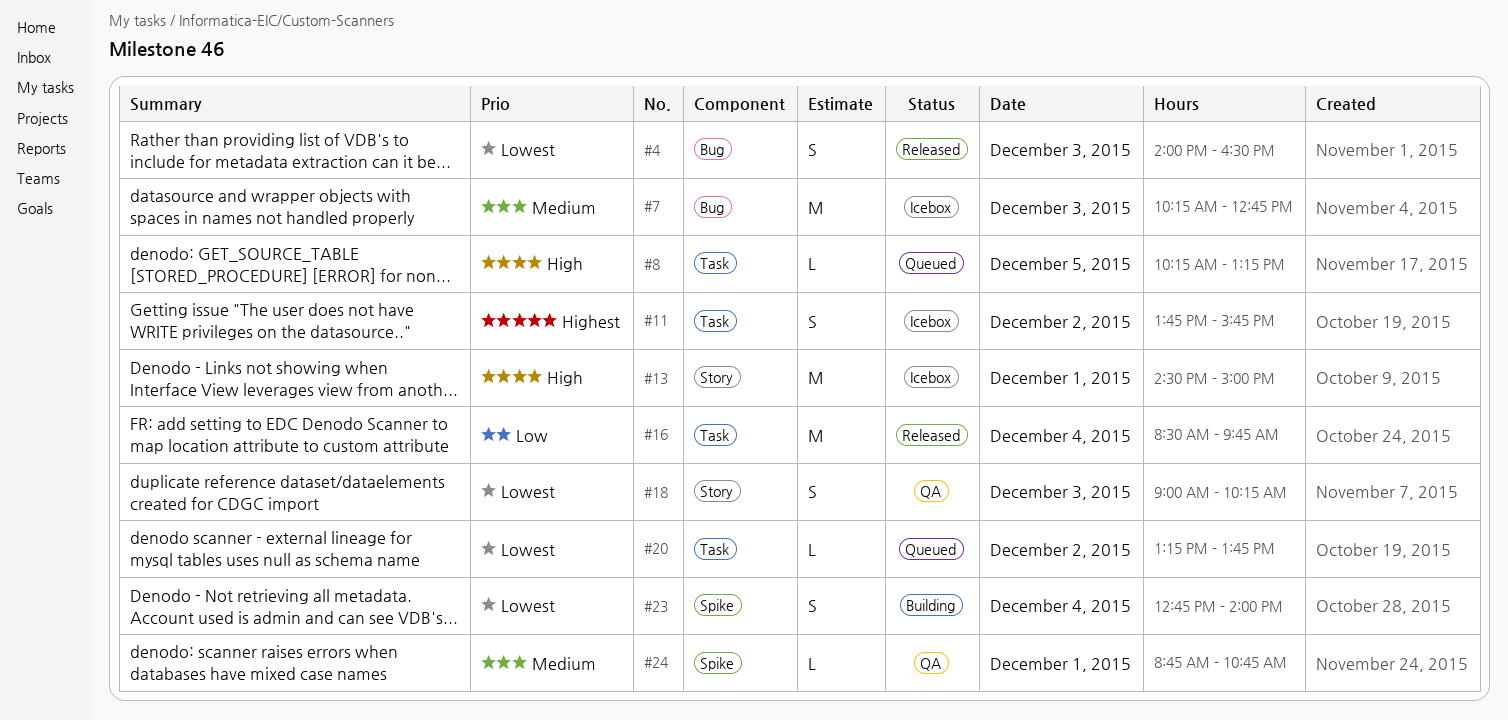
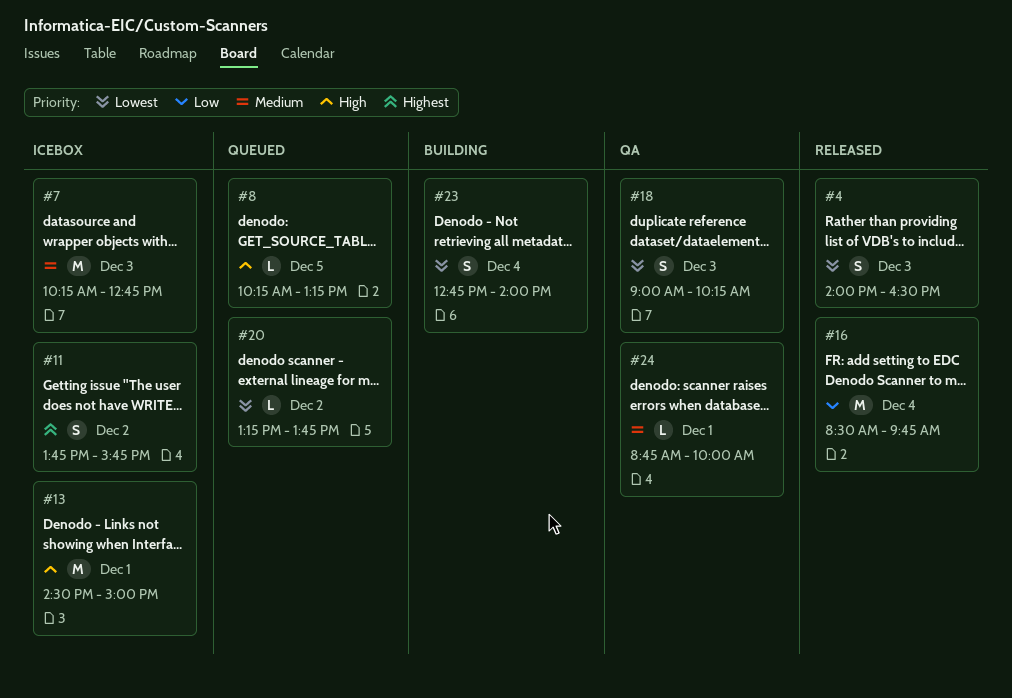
#24, ends: 10:45 -> 10:00

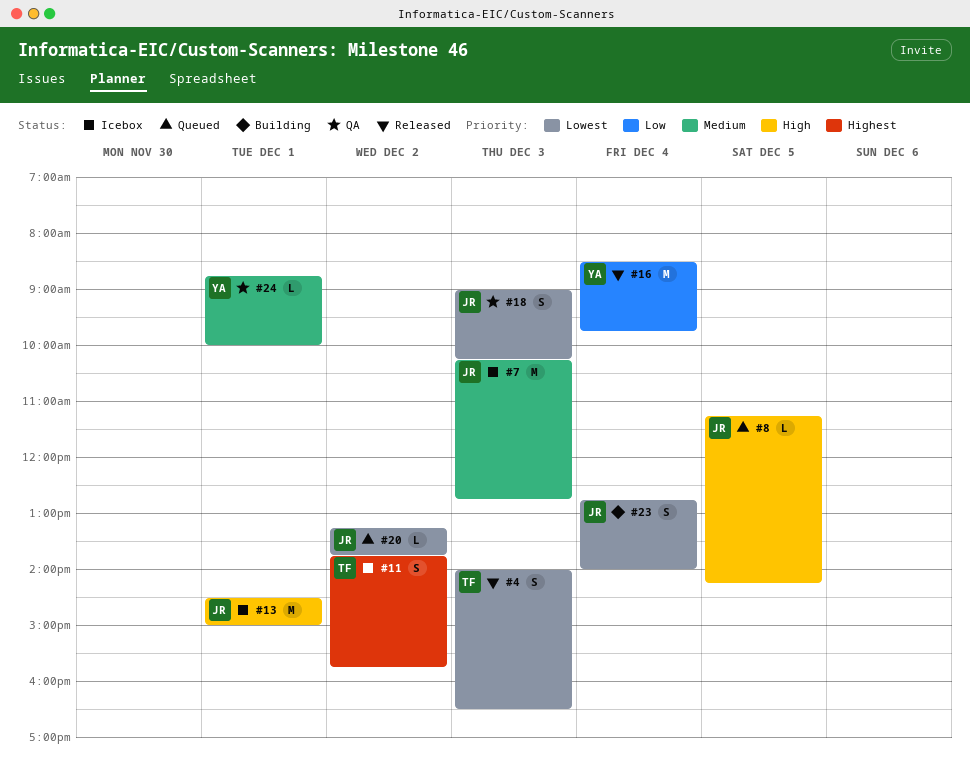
#8, begins: 10:15 -> 11:15
#8, ends: 13:15 -> 14:15

